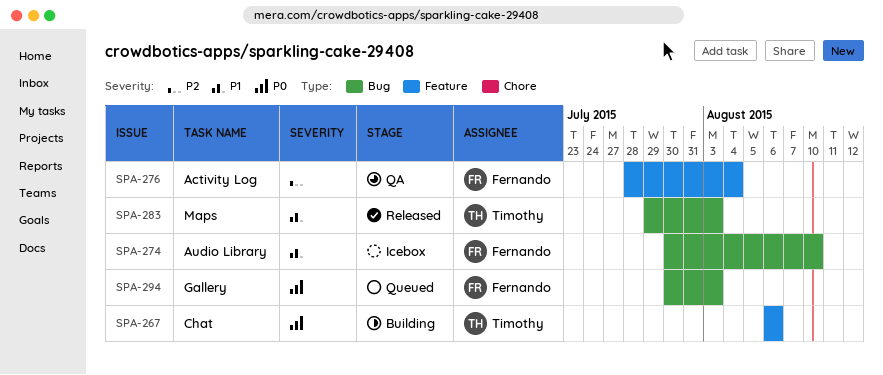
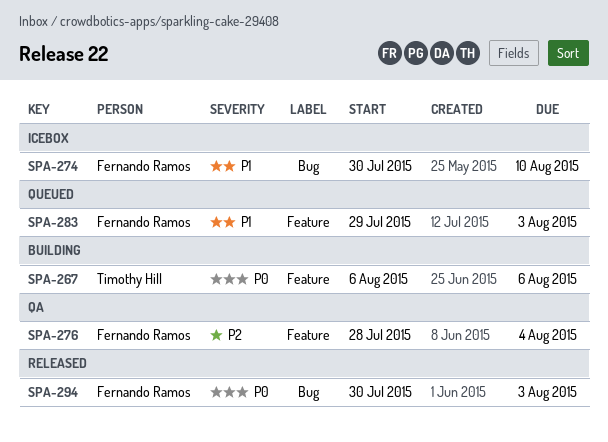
SPA-283, status: Released -> Queued
SPA-283, owner: Timothy Hill -> Fernando Ramos
SPA-283, label: Bug -> Feature
SPA-294, status: Queued -> Released

